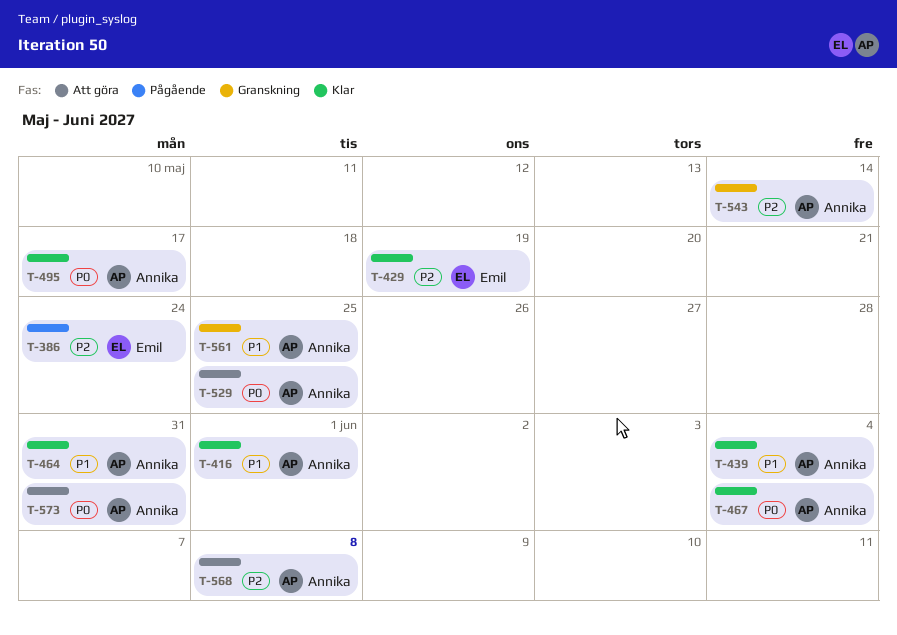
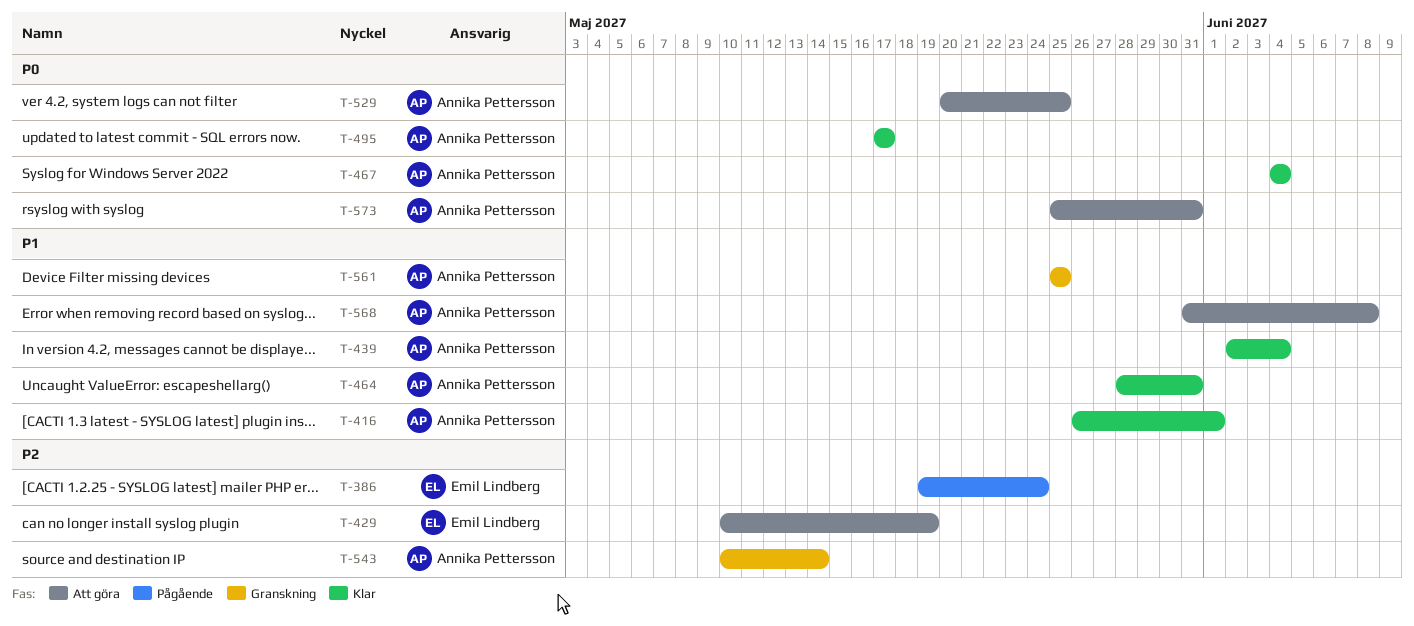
T-429, status: Klar -> Att göra
T-568, priority: P2 -> P1

